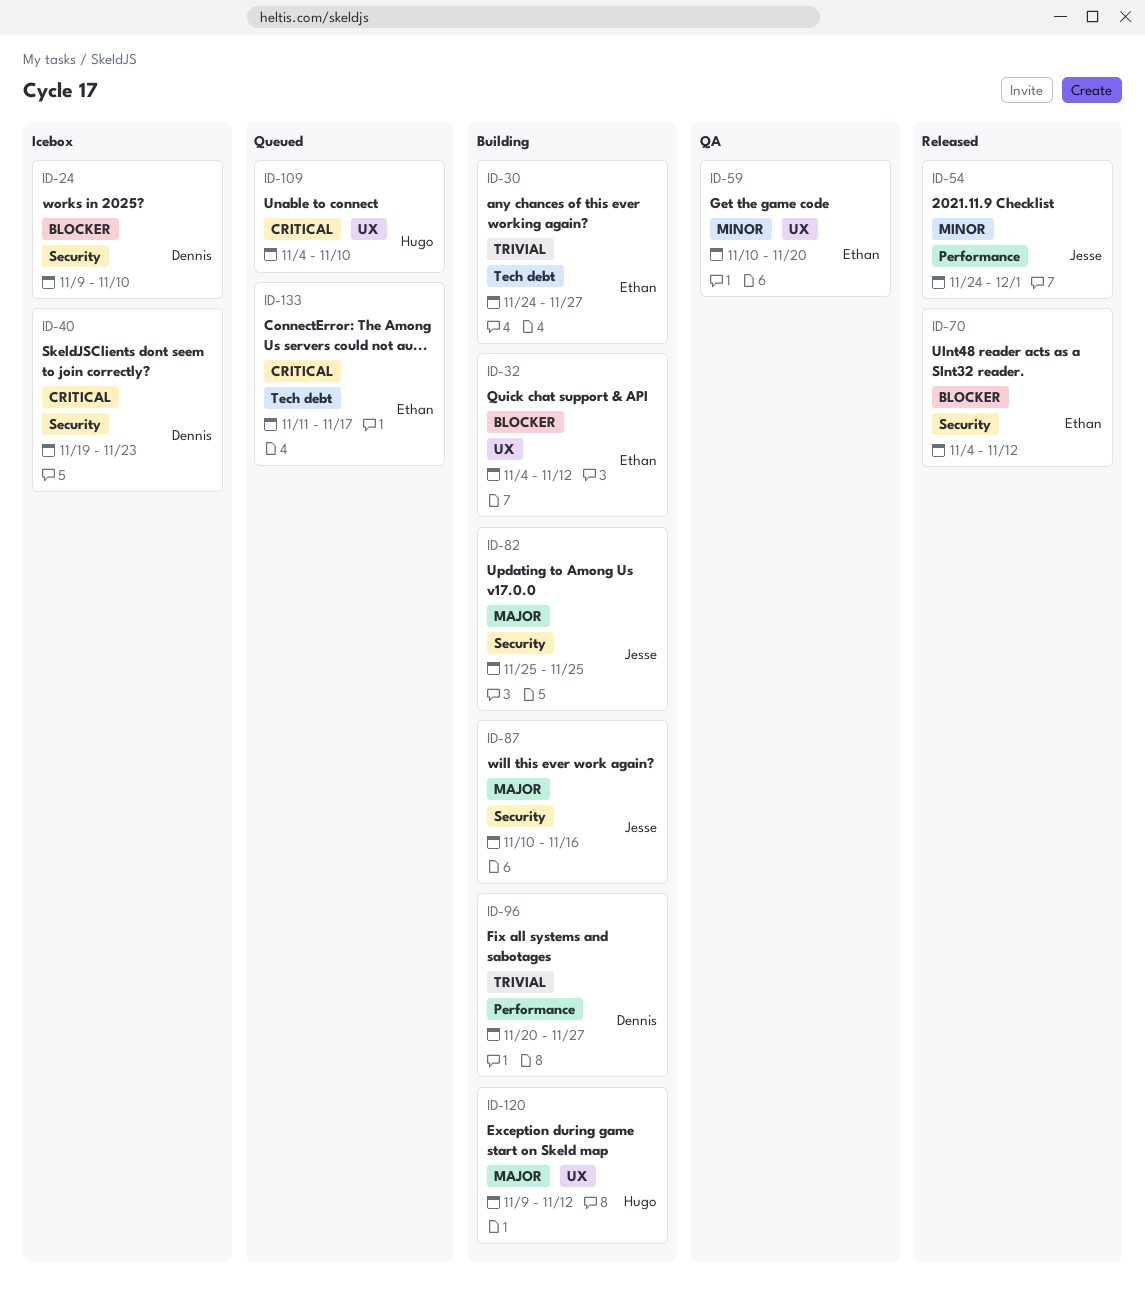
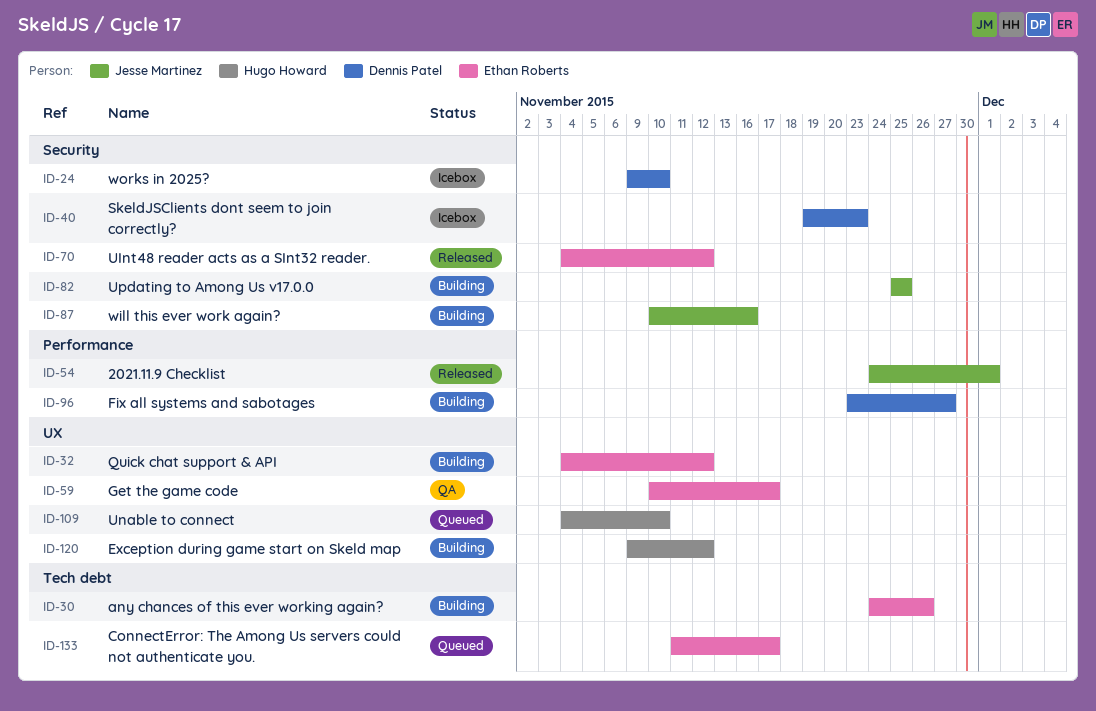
ID-30, due: Nov 27 -> Nov 26
ID-59, due: Nov 20 -> Nov 17
ID-96, start: Nov 20 -> Nov 23

